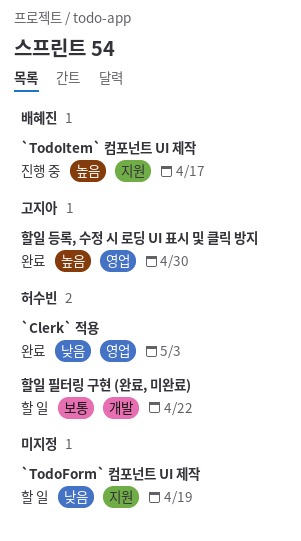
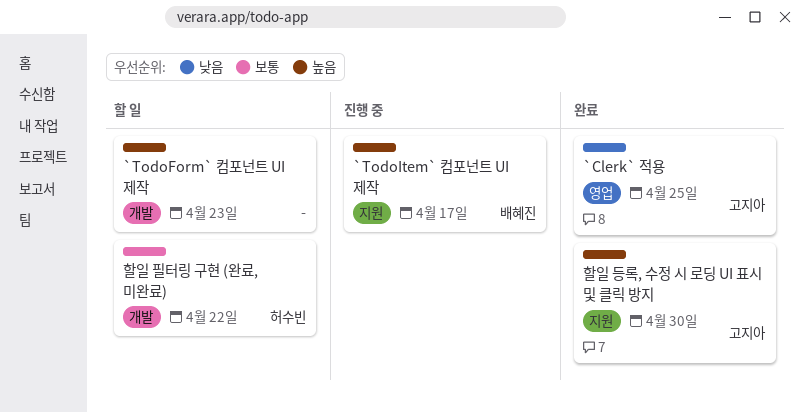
`Clerk` 적용, owner: 허수빈 -> 고지아
`Clerk` 적용, due: May 3 -> Apr 25
`TodoForm` 컴포넌트 UI 제작, priority: 낮음 -> 높음
`TodoForm` 컴포넌트 UI 제작, label: 지원 -> 개발
`TodoForm` 컴포넌트 UI 제작, due: Apr 19 -> Apr 23
할일 등록, 수정 시 로딩 UI 표시 및 클릭 방지, label: 영업 -> 지원

